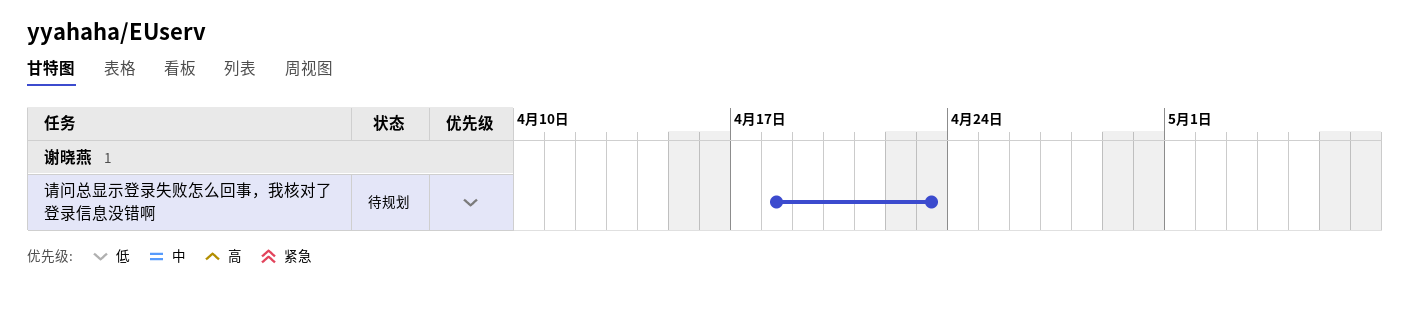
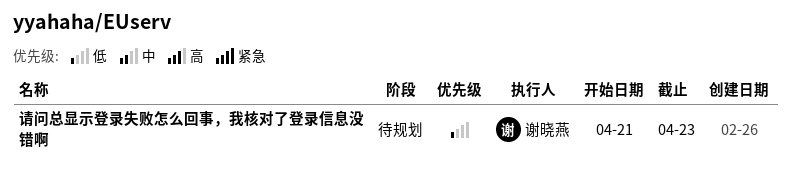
请问总显示登录失败怎么回事，我核对了登录信息没错啊, start: Apr 18 -> Apr 21

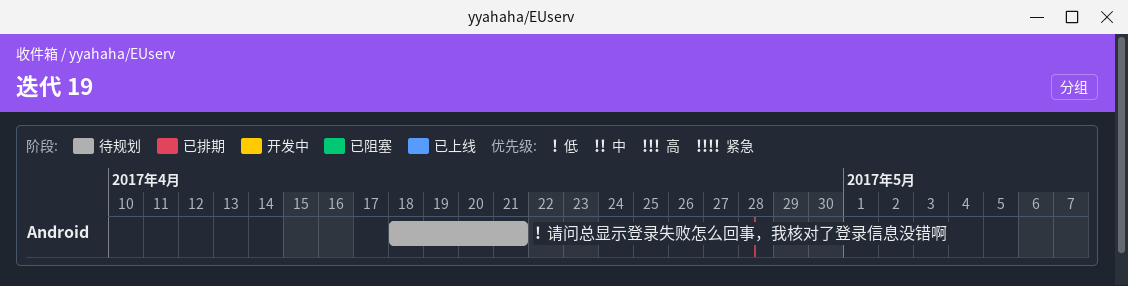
请问总显示登录失败怎么回事，我核对了登录信息没错啊, start: Apr 21 -> Apr 18
请问总显示登录失败怎么回事，我核对了登录信息没错啊, due: Apr 23 -> Apr 21

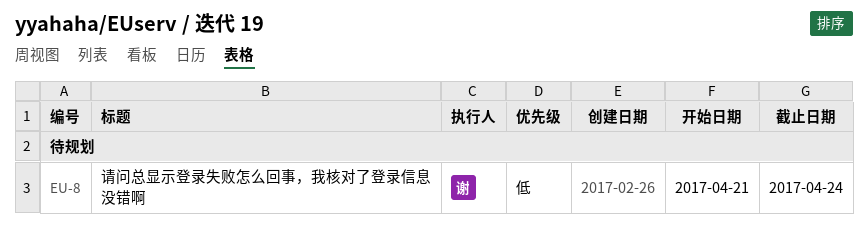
请问总显示登录失败怎么回事，我核对了登录信息没错啊, start: Apr 18 -> Apr 21
请问总显示登录失败怎么回事，我核对了登录信息没错啊, due: Apr 21 -> Apr 24

